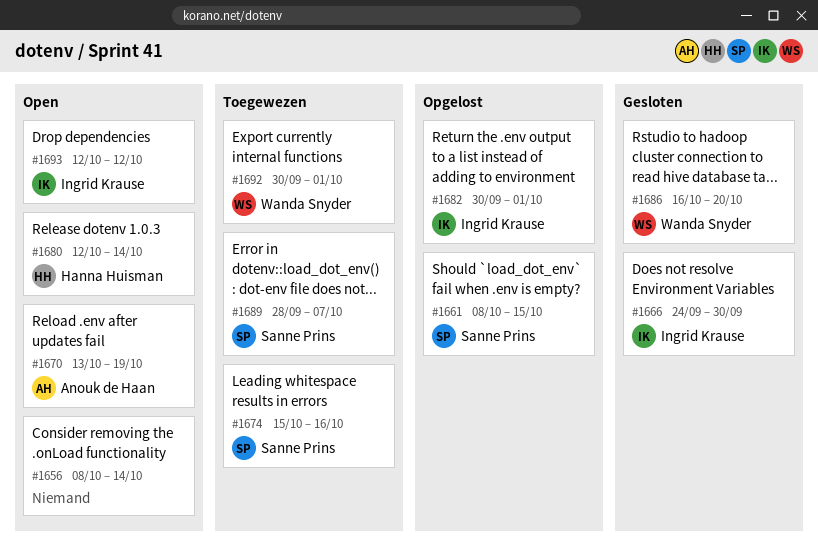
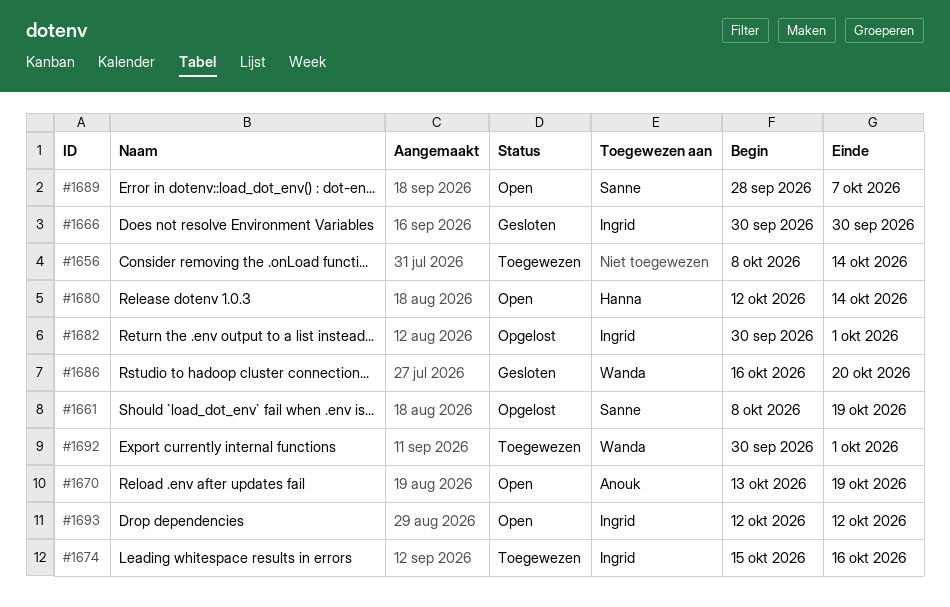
#1656, status: Open -> Toegewezen
#1661, due: Oct 15 -> Oct 19
#1666, start: Sep 24 -> Sep 30
#1674, owner: Sanne Prins -> Ingrid Krause
#1689, status: Toegewezen -> Open

